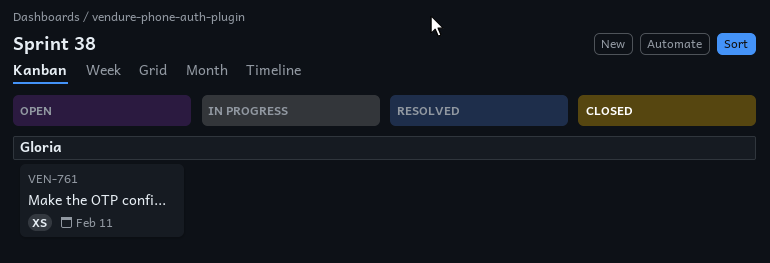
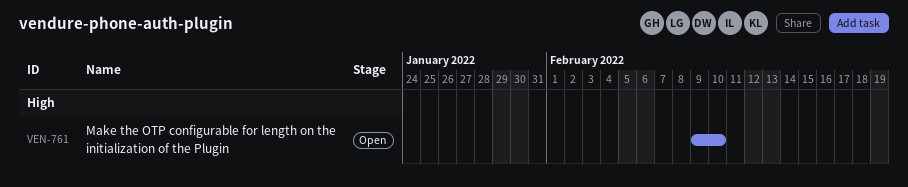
VEN-761, due: Feb 11 -> Feb 10

